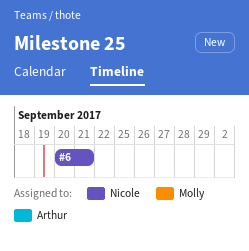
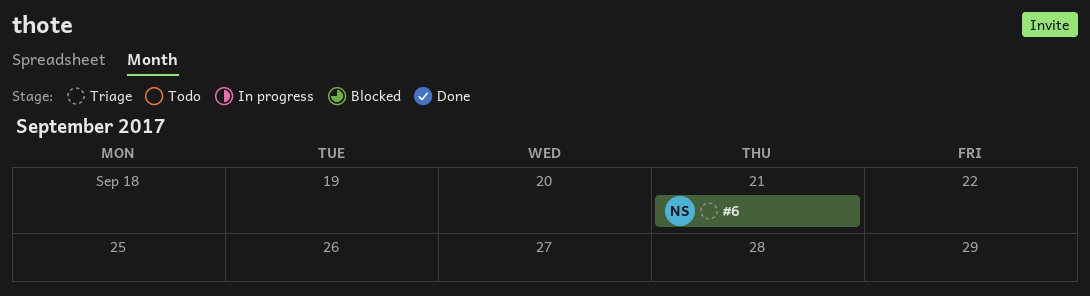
#6, start: Sep 20 -> Sep 21

